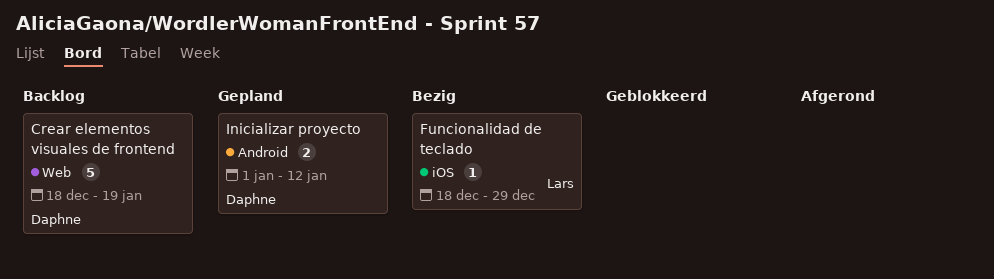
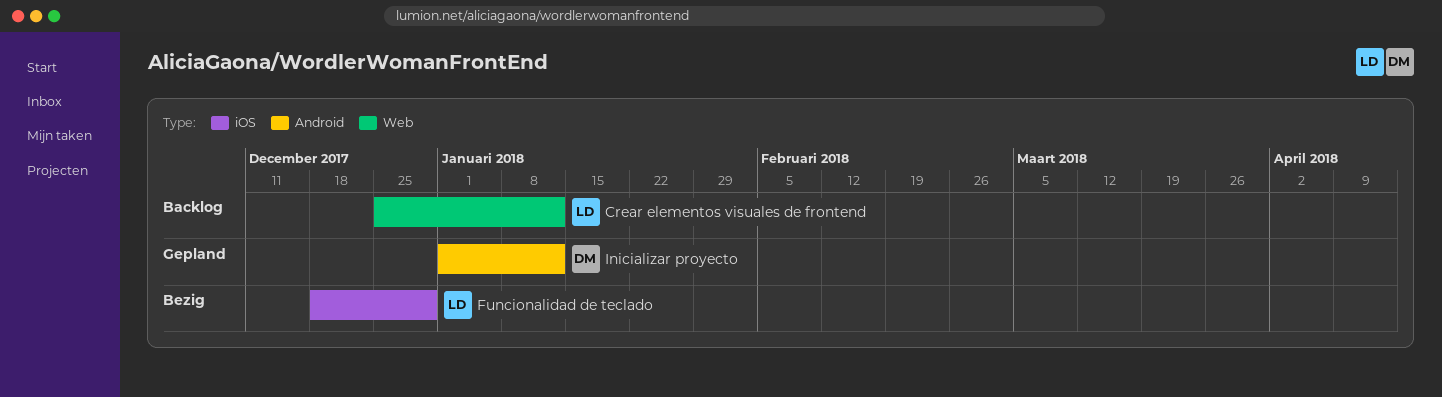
Crear elementos visuales de frontend, owner: Daphne -> Lars
Crear elementos visuales de frontend, start: Dec 18 -> Dec 25
Crear elementos visuales de frontend, due: Jan 19 -> Jan 12

